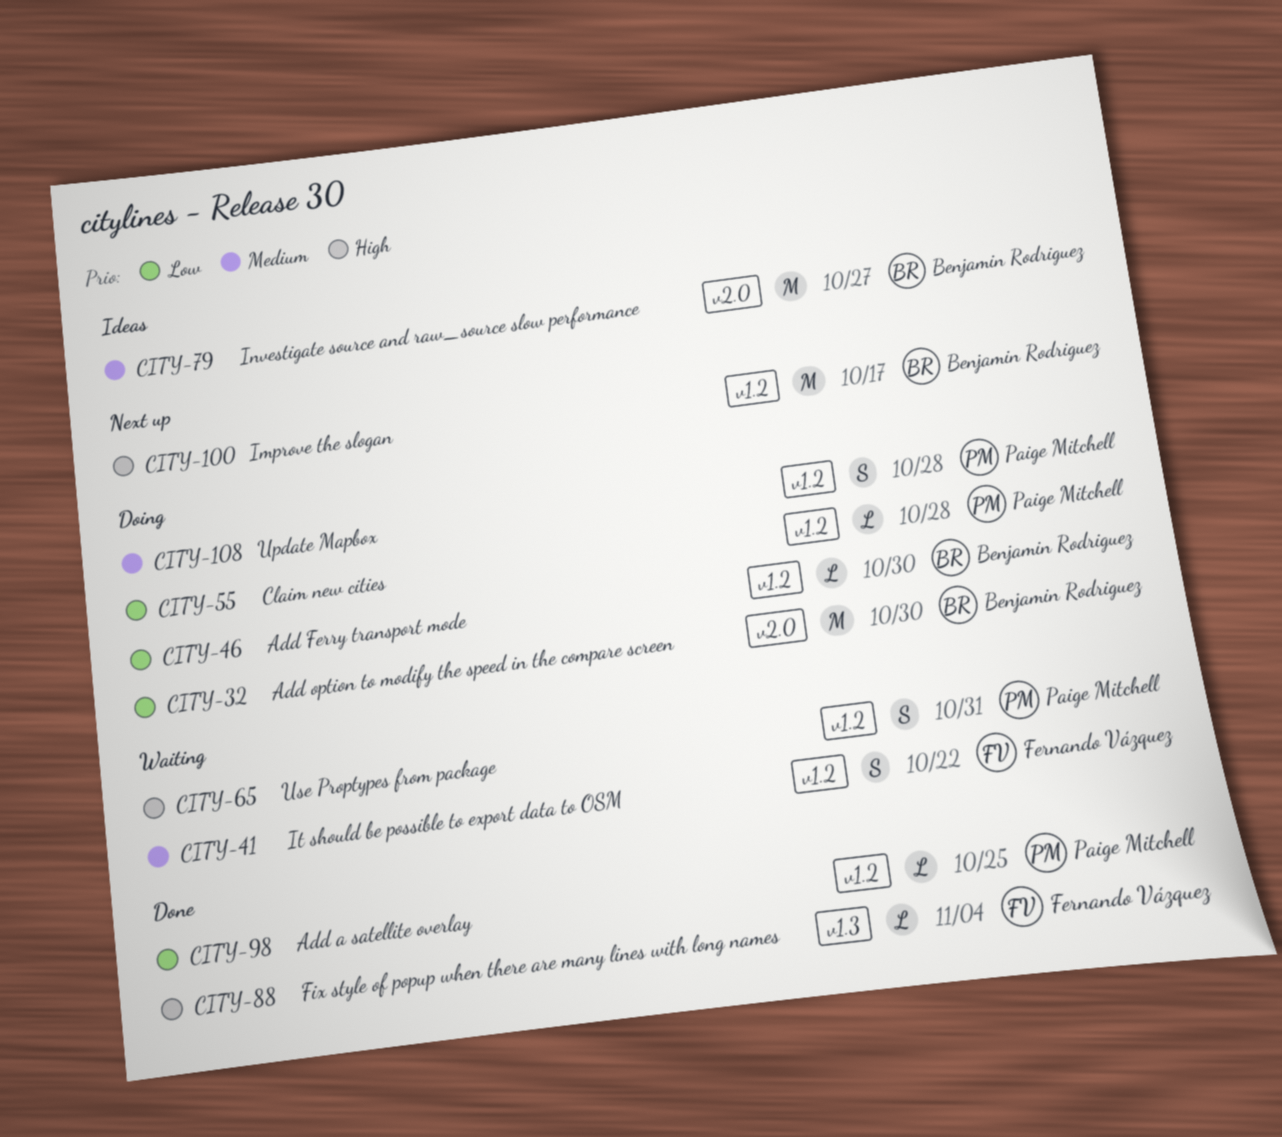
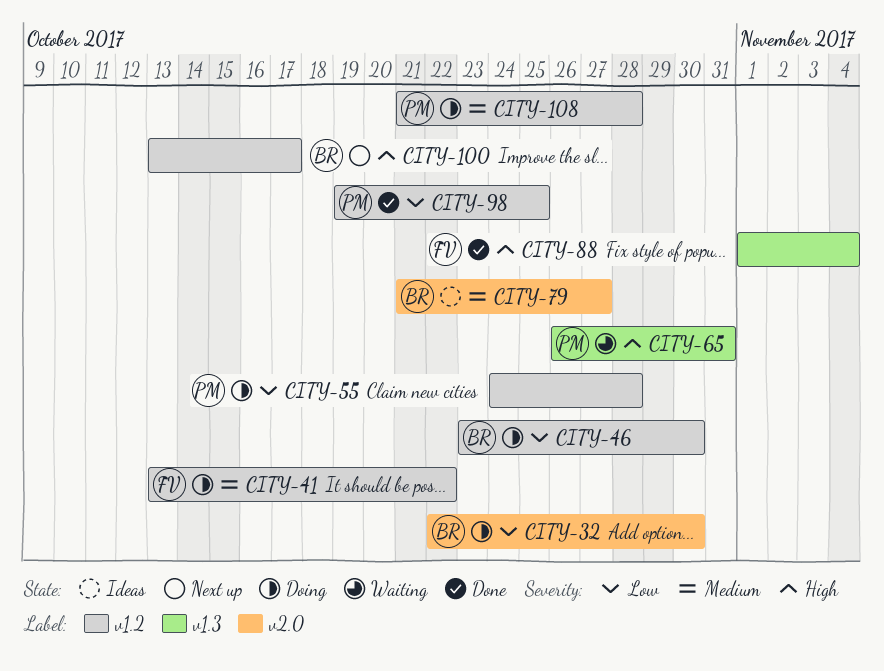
CITY-41, status: Waiting -> Doing
CITY-65, label: v1.2 -> v1.3

